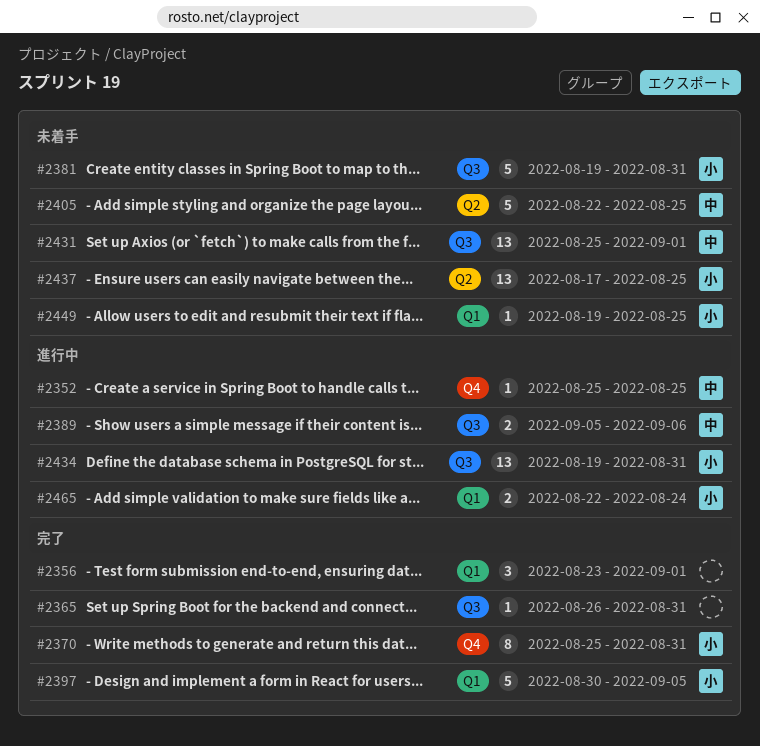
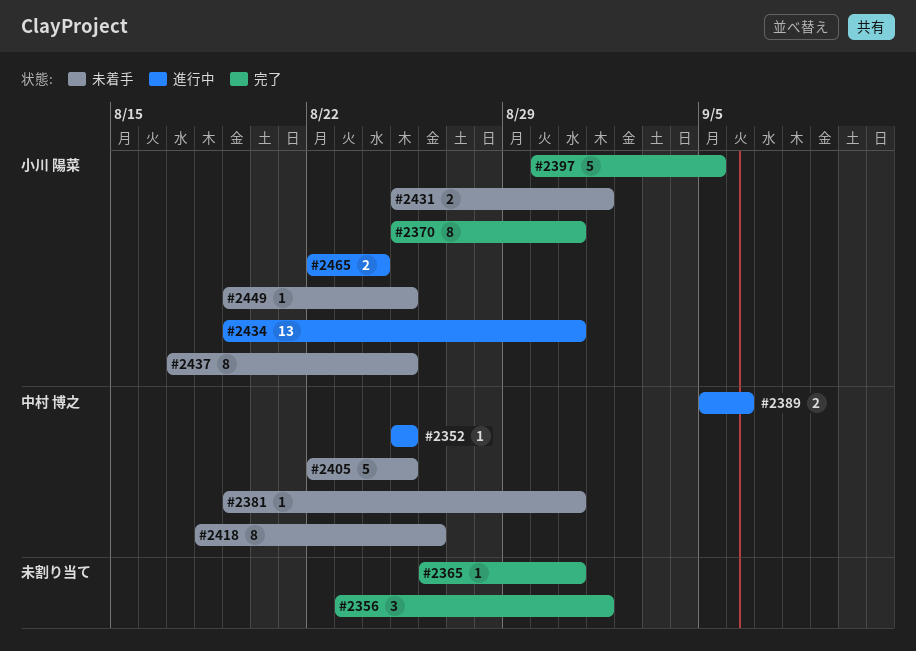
#2381, owner: 小川 陽菜 -> 中村 博之
#2381, estimate: 5 -> 1
#2418: none -> present
#2431, owner: 中村 博之 -> 小川 陽菜
#2431, estimate: 13 -> 2
#2437, estimate: 13 -> 8

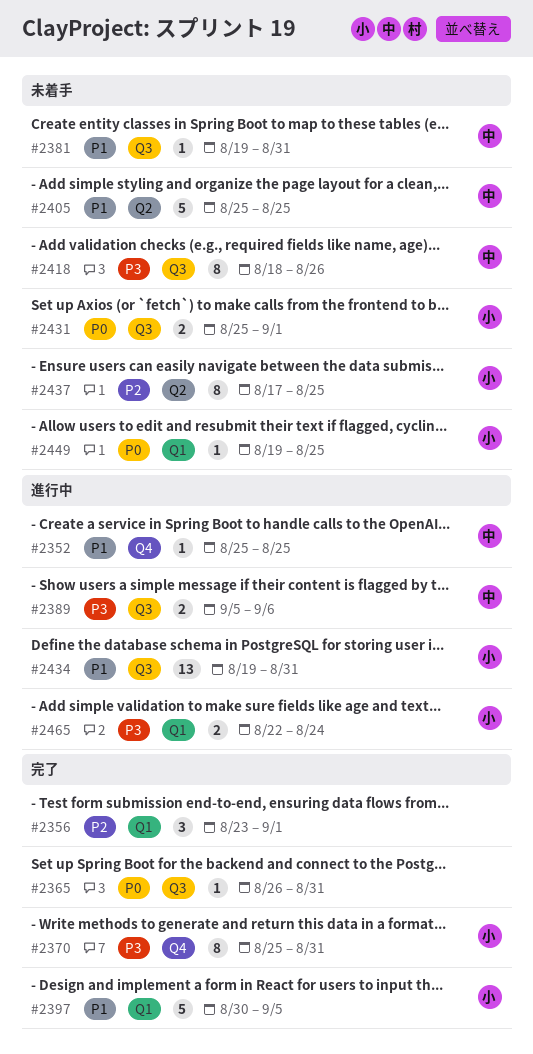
#2405, start: Aug 22 -> Aug 25

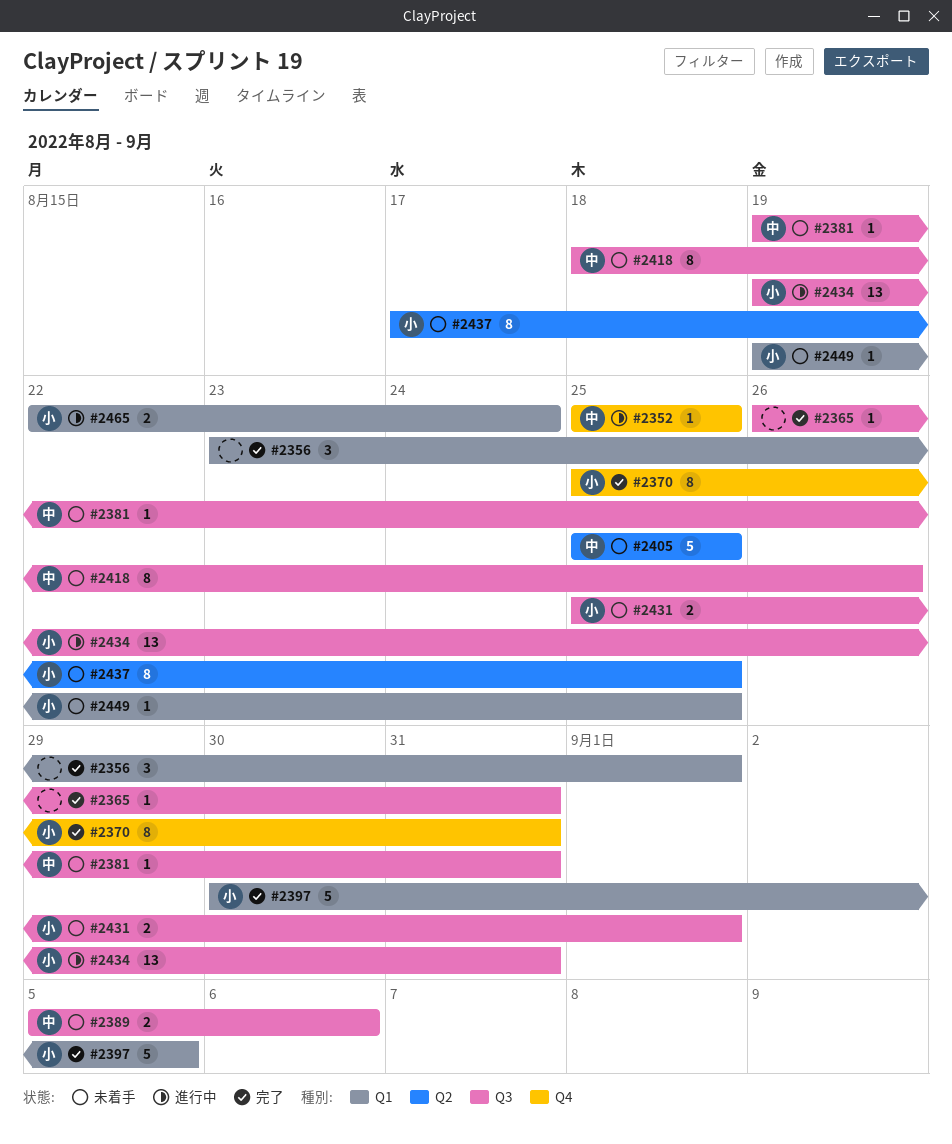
#2389, status: 進行中 -> 未着手

